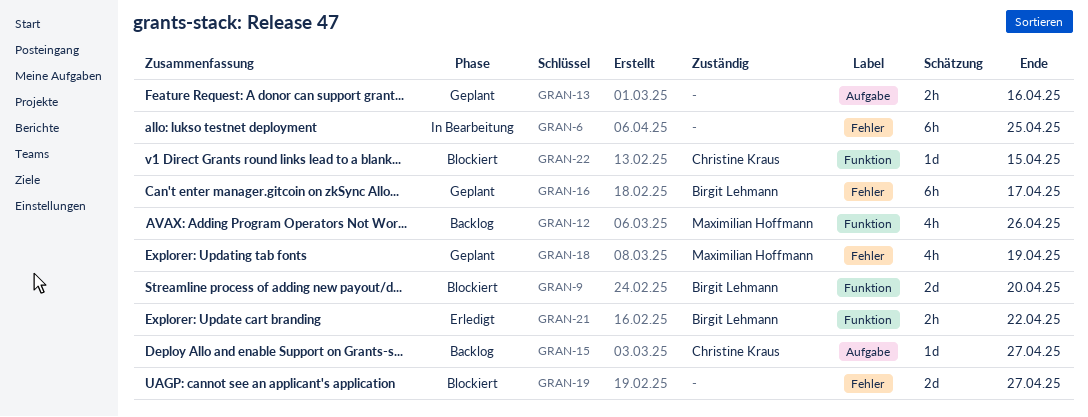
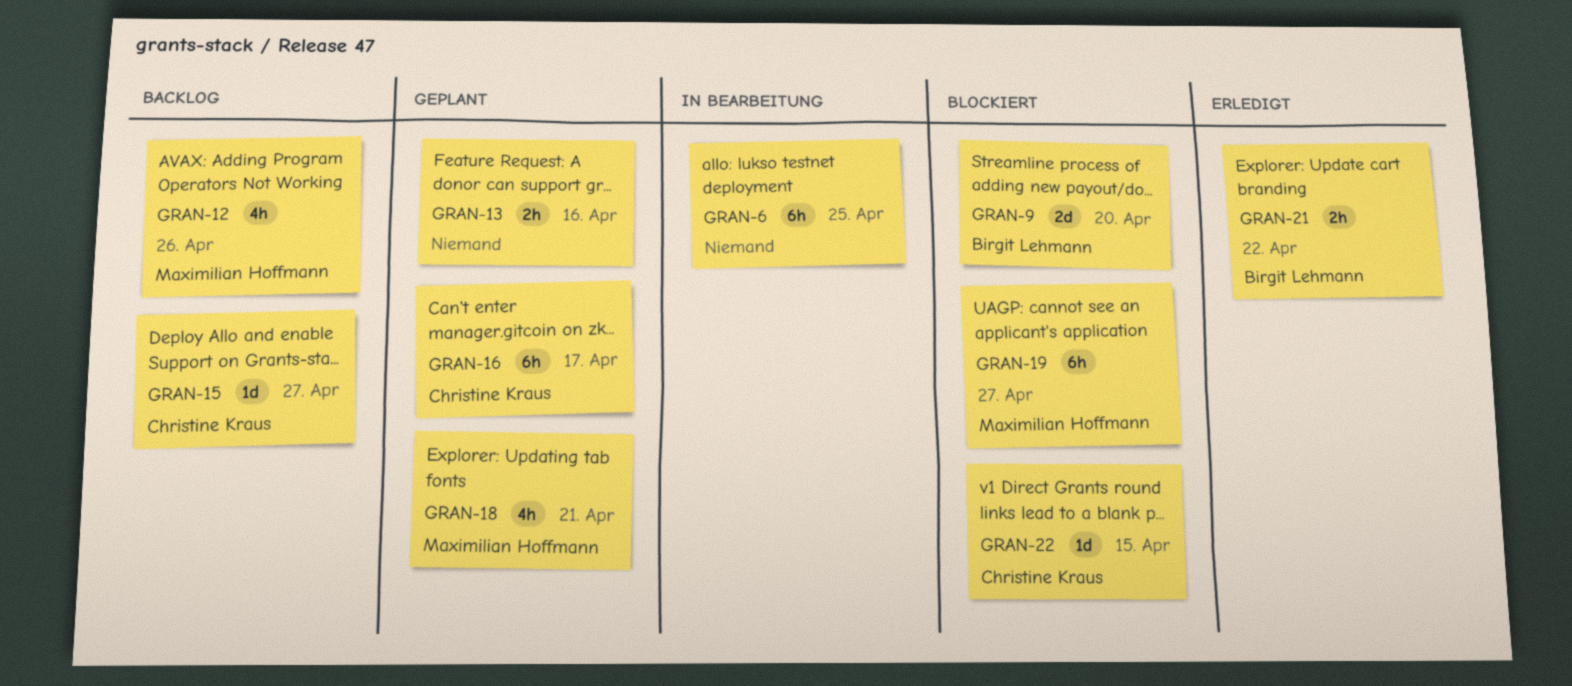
GRAN-16, owner: Birgit Lehmann -> Christine Kraus
GRAN-18, due: Apr 19 -> Apr 21
GRAN-19, owner: none -> Maximilian Hoffmann
GRAN-19, estimate: 2d -> 6h

